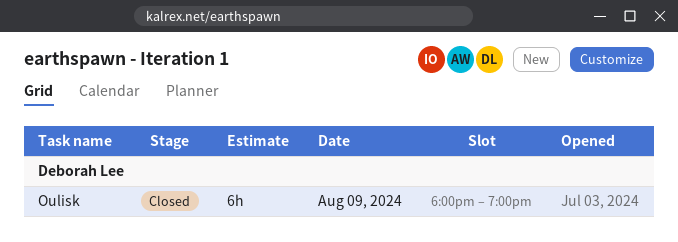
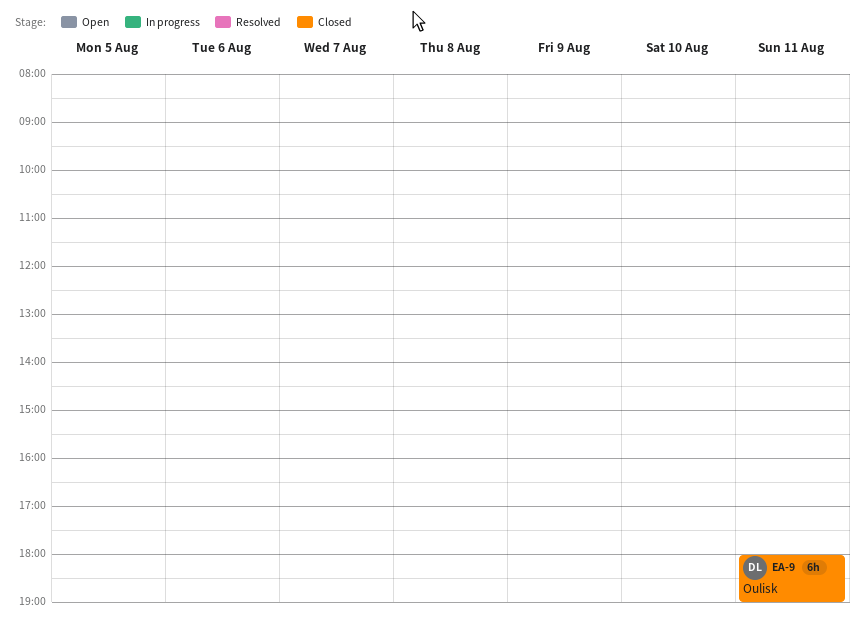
Oulisk, day: Aug 9 -> Aug 11

